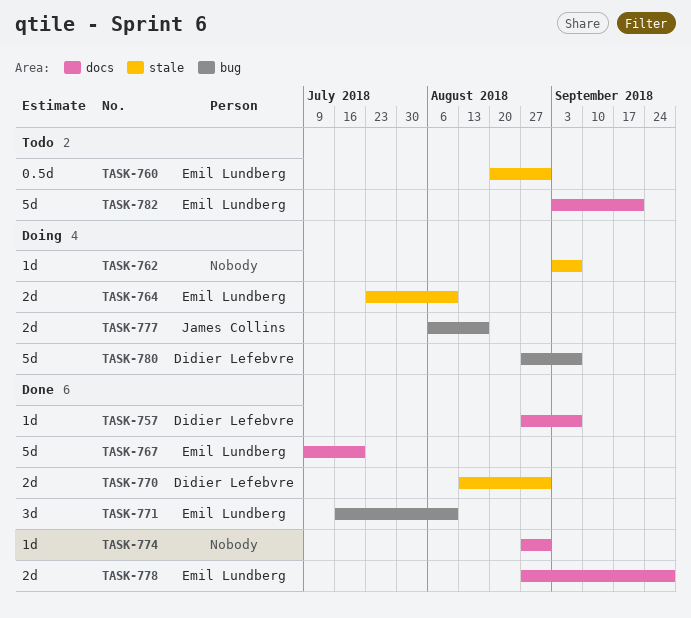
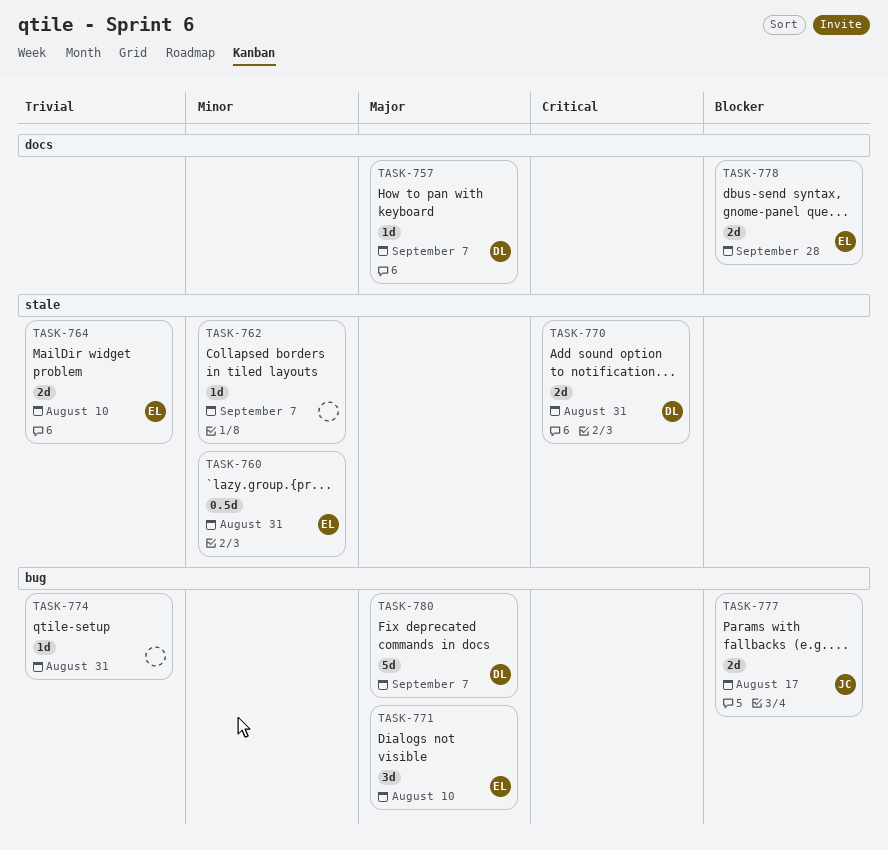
TASK-767: present -> none
TASK-774, label: docs -> bug
TASK-782: present -> none

